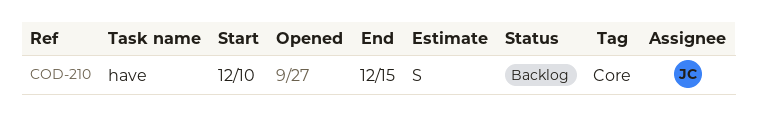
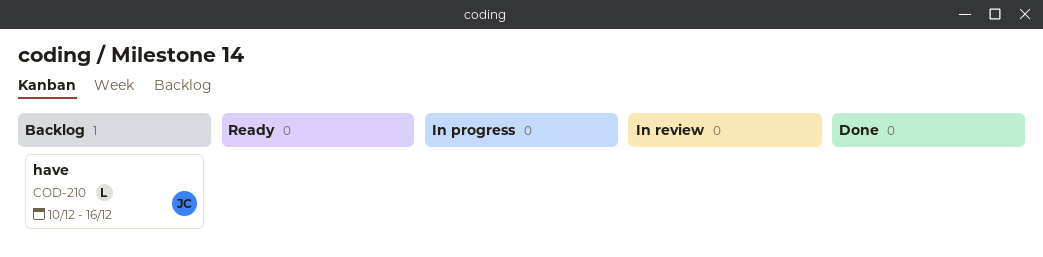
COD-210, estimate: S -> L
COD-210, due: Dec 15 -> Dec 16

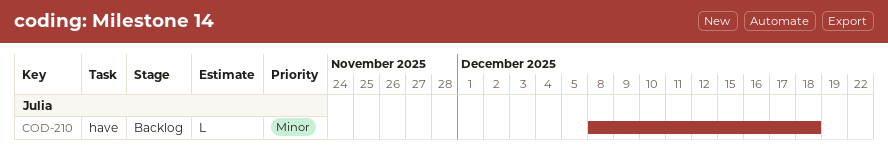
COD-210, start: Dec 10 -> Dec 8
COD-210, due: Dec 16 -> Dec 18

